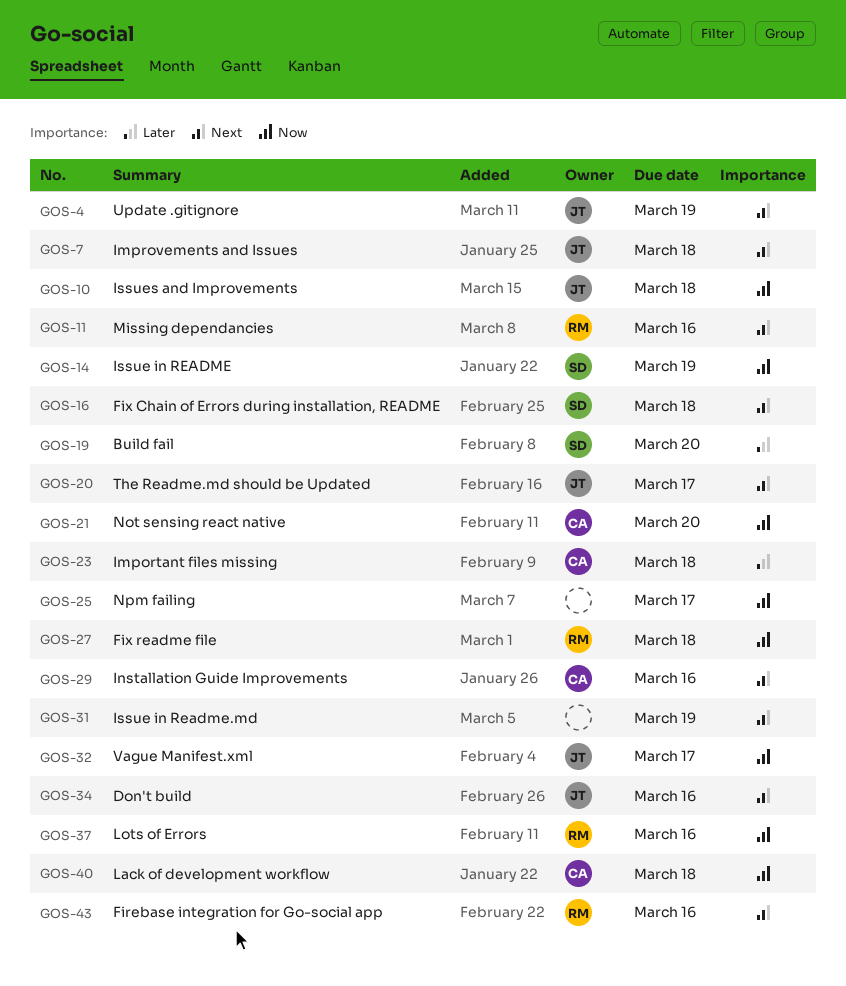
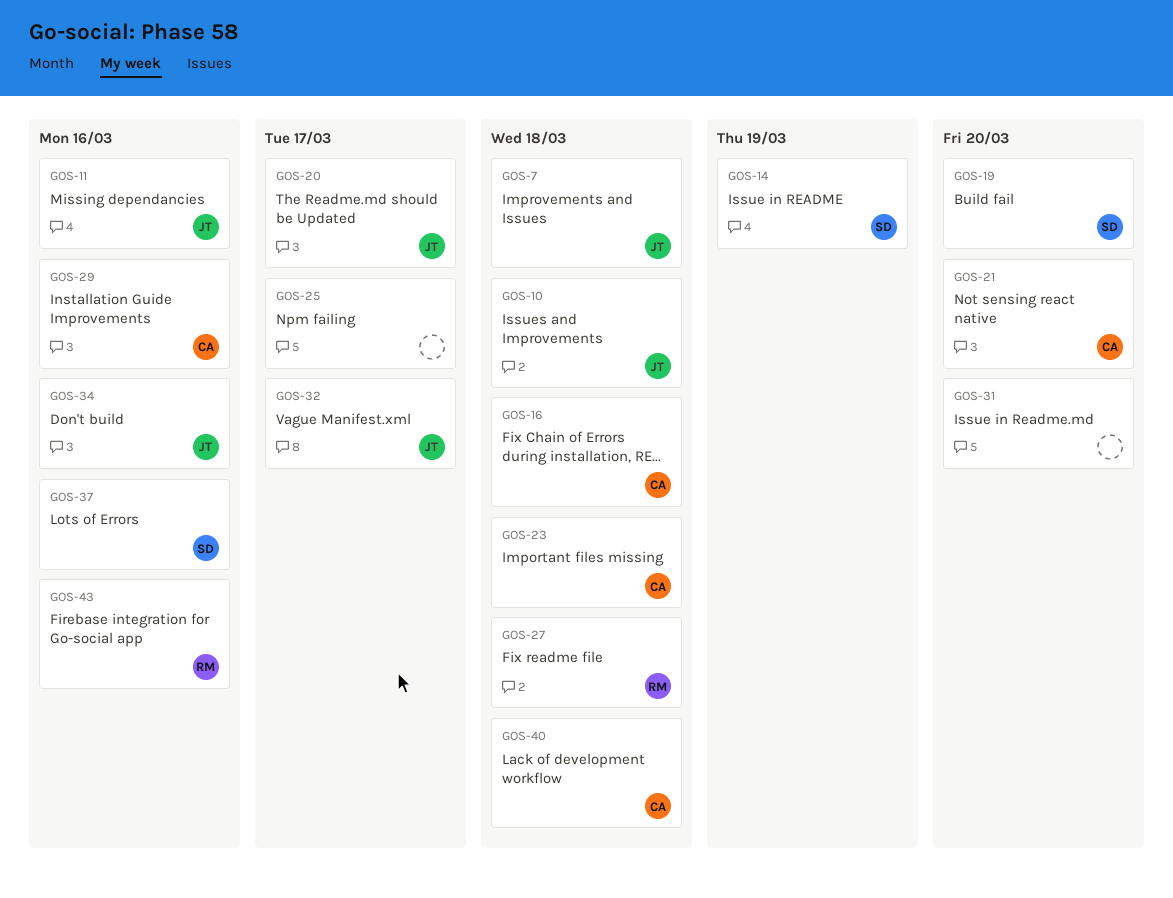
GOS-4: present -> none
GOS-11, owner: RM -> JT
GOS-16, owner: SD -> CA
GOS-31, due: Mar 19 -> Mar 20
GOS-37, owner: RM -> SD

